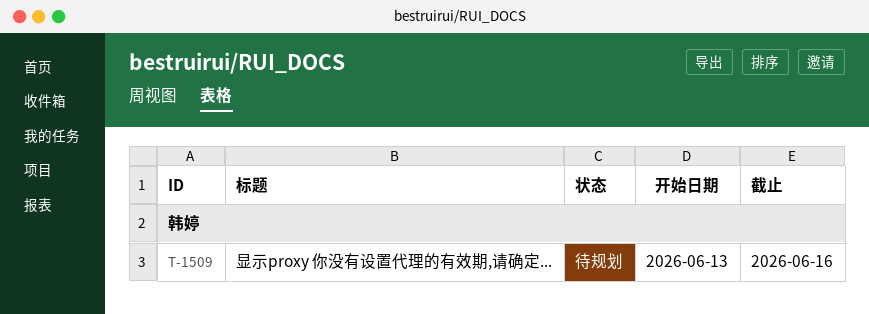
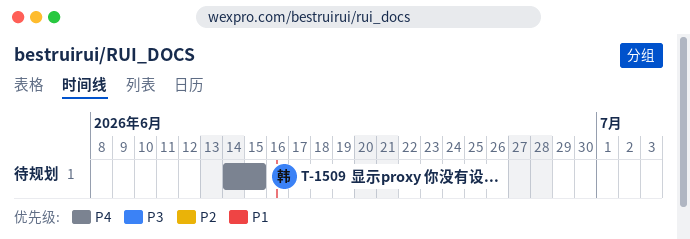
T-1509, start: Jun 13 -> Jun 14
T-1509, due: Jun 16 -> Jun 15

